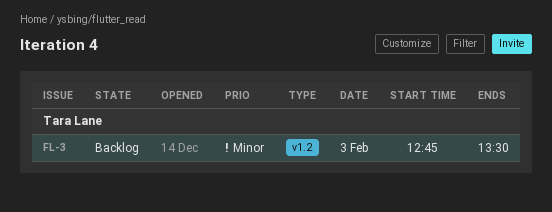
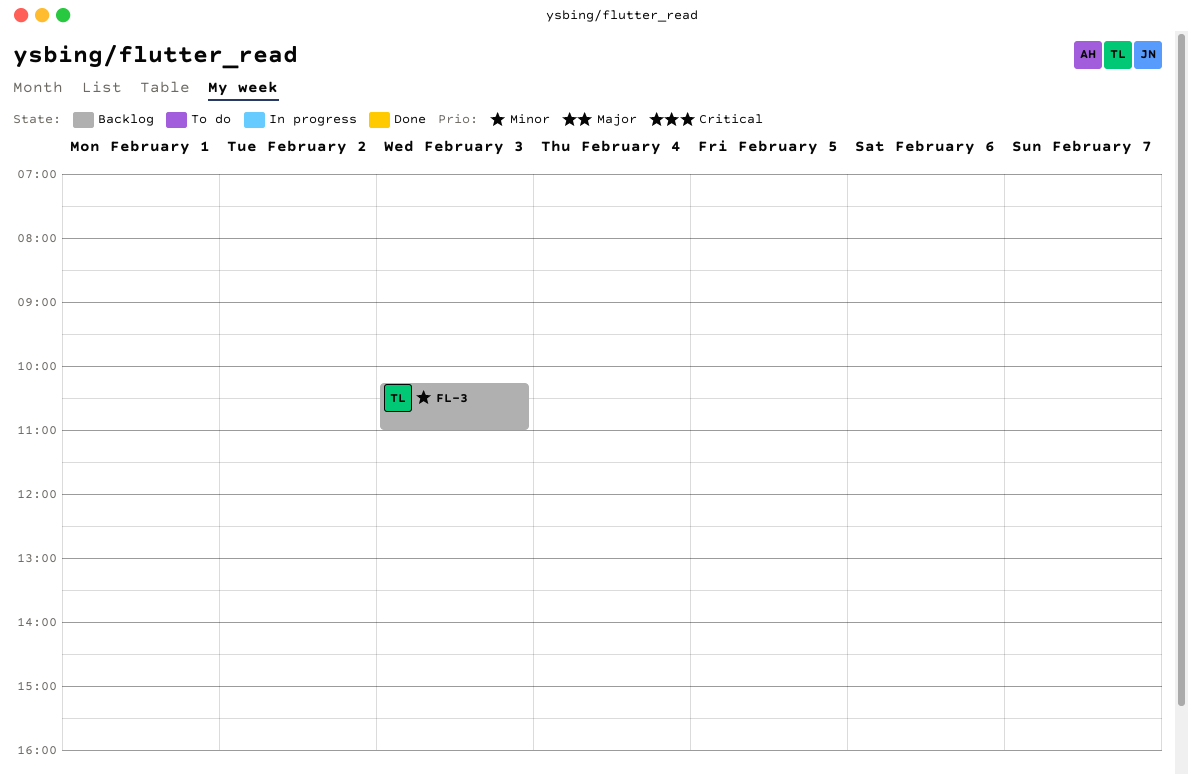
FL-3, begins: 12:45 -> 10:15
FL-3, ends: 13:30 -> 11:00

